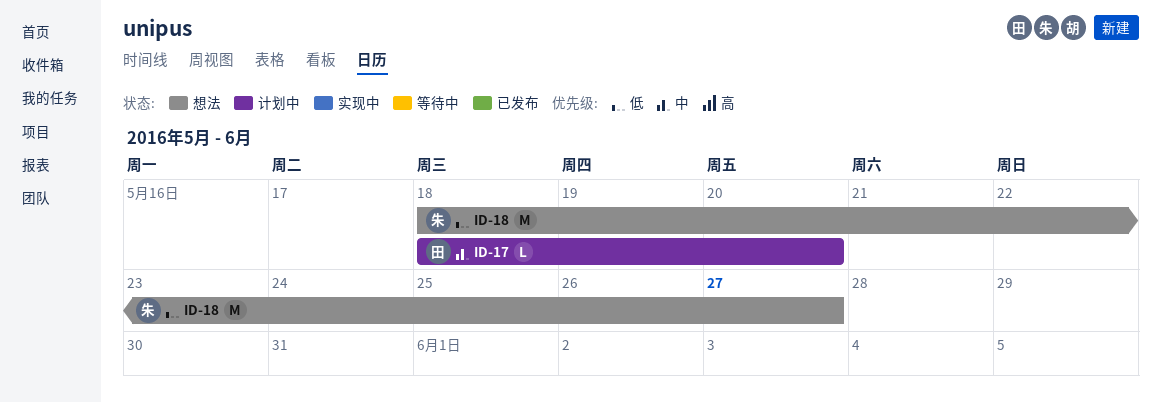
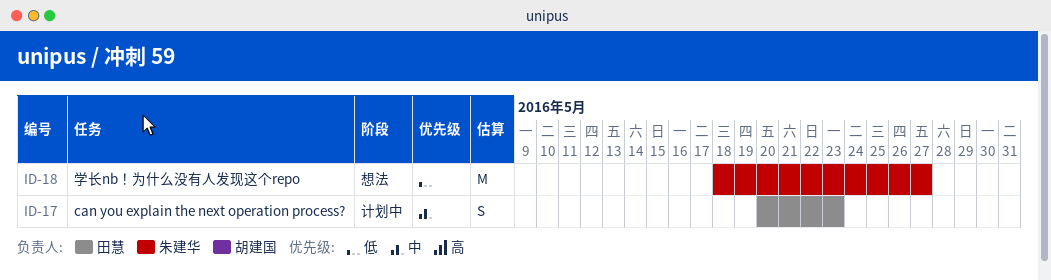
ID-17, estimate: L -> S
ID-17, start: May 18 -> May 20
ID-17, due: May 20 -> May 23

